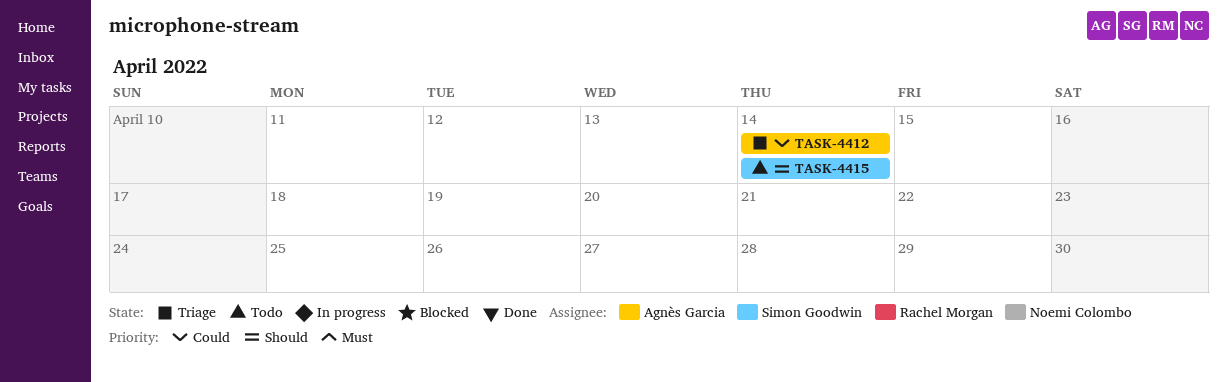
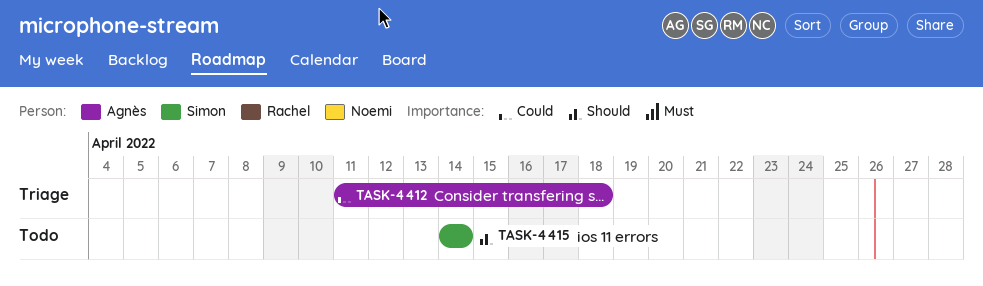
TASK-4412, start: Apr 14 -> Apr 11
TASK-4412, due: Apr 14 -> Apr 18

